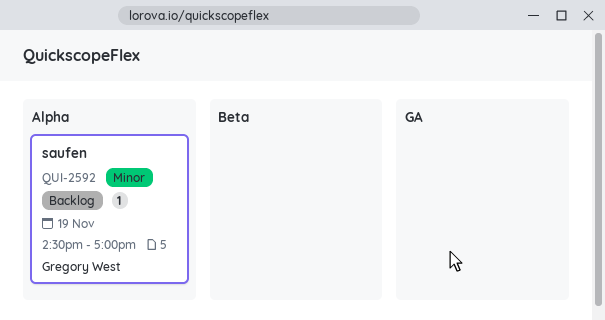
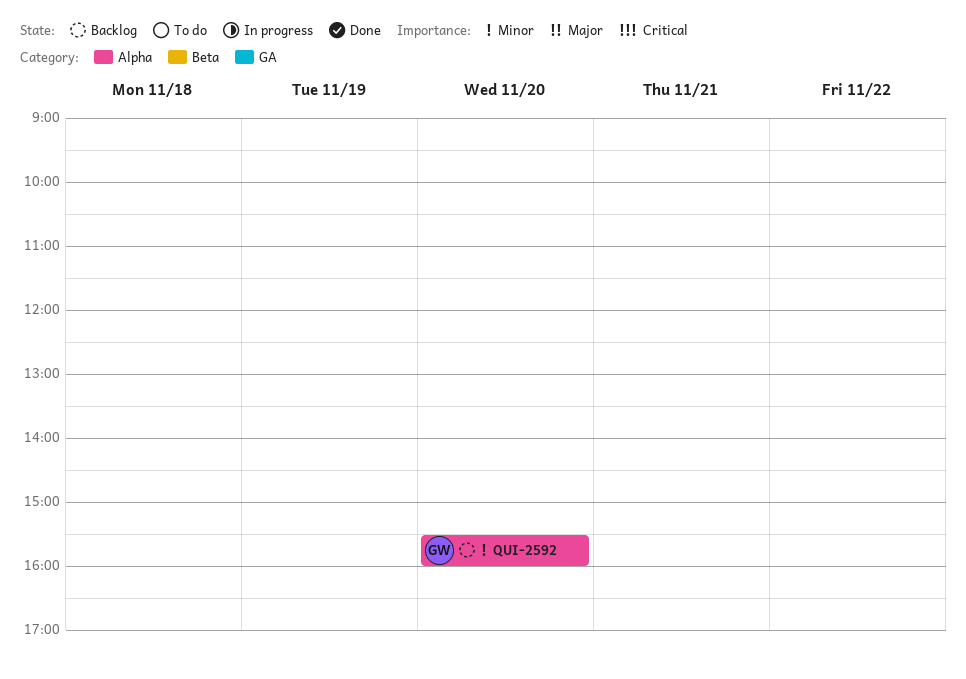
QUI-2592, day: Nov 19 -> Nov 20
QUI-2592, begins: 14:30 -> 15:30
QUI-2592, ends: 17:00 -> 16:00

